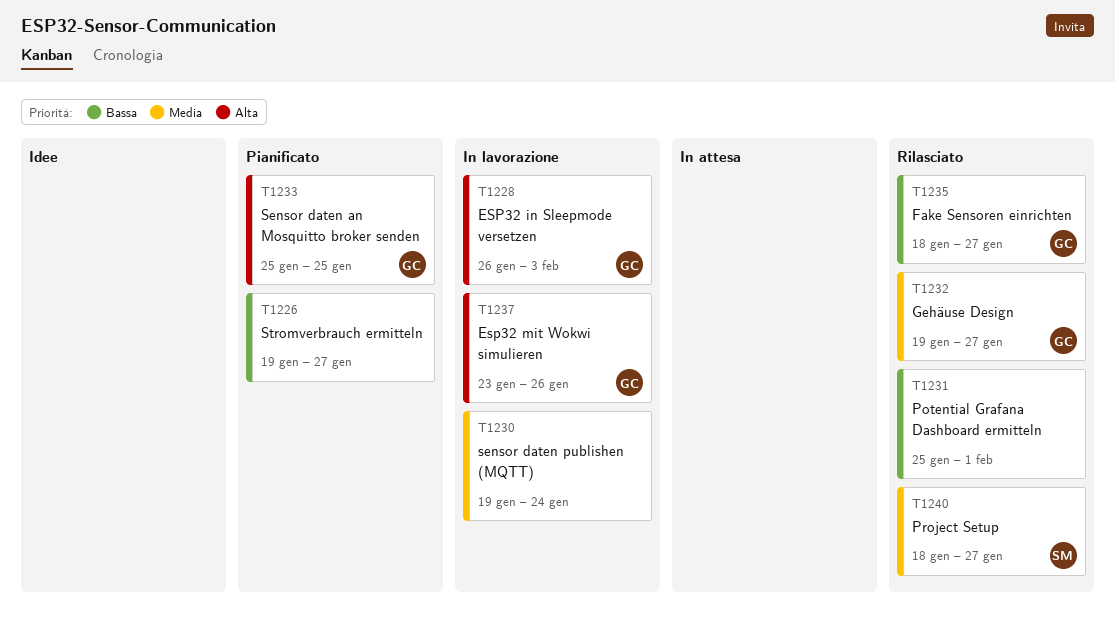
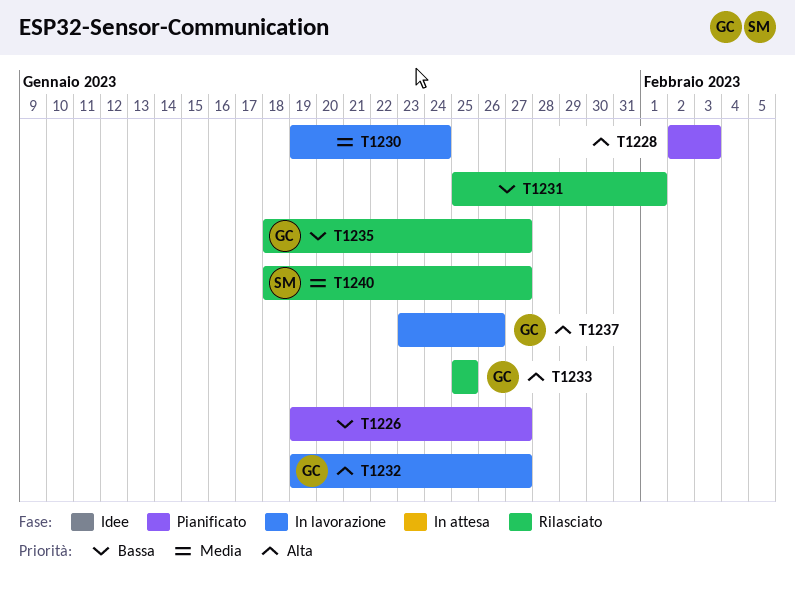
T1228, status: In lavorazione -> Pianificato
T1228, owner: GC -> none
T1228, start: Jan 26 -> Feb 2
T1232, status: Rilasciato -> In lavorazione
T1232, priority: Media -> Alta
T1233, status: Pianificato -> Rilasciato

